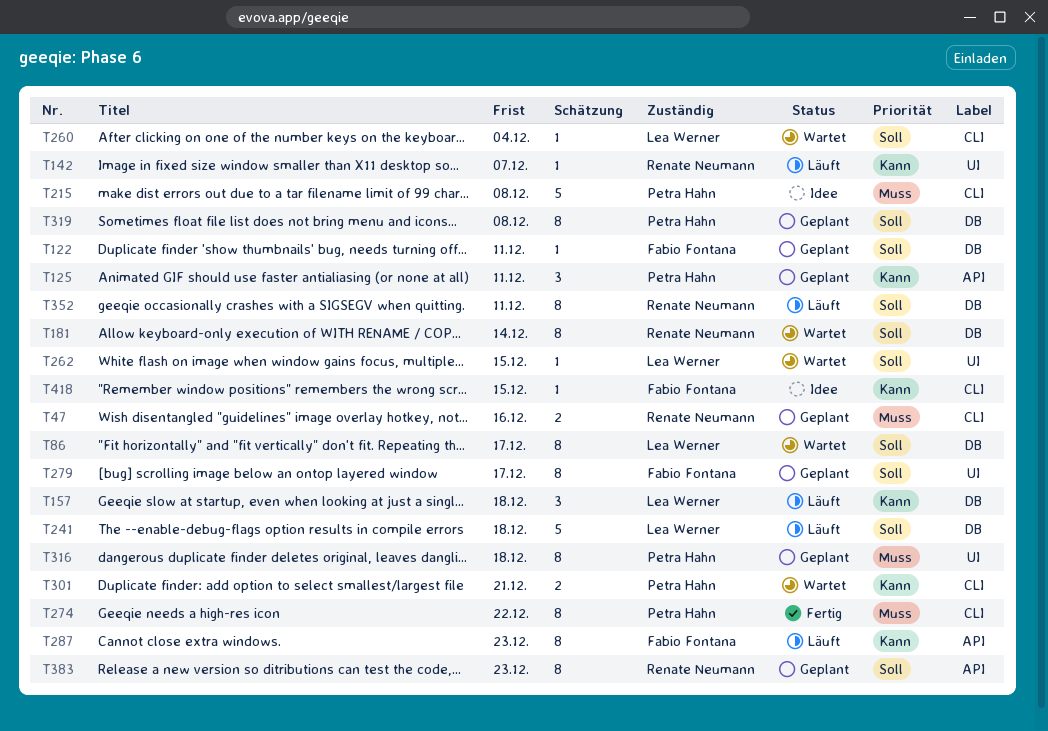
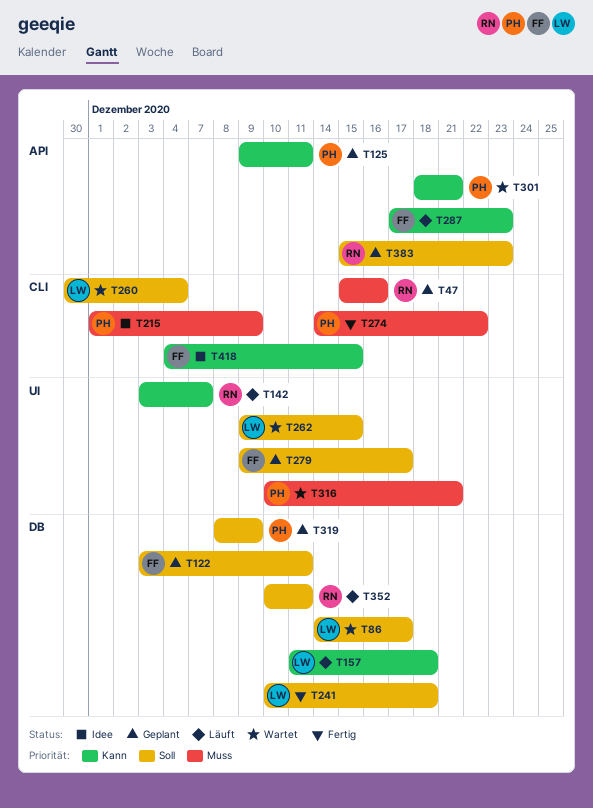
T181: present -> none
T215, due: Dec 8 -> Dec 9
T241, status: Läuft -> Fertig
T301, label: CLI -> API
T316, status: Geplant -> Wartet
T316, due: Dec 18 -> Dec 21
T319, due: Dec 8 -> Dec 9

